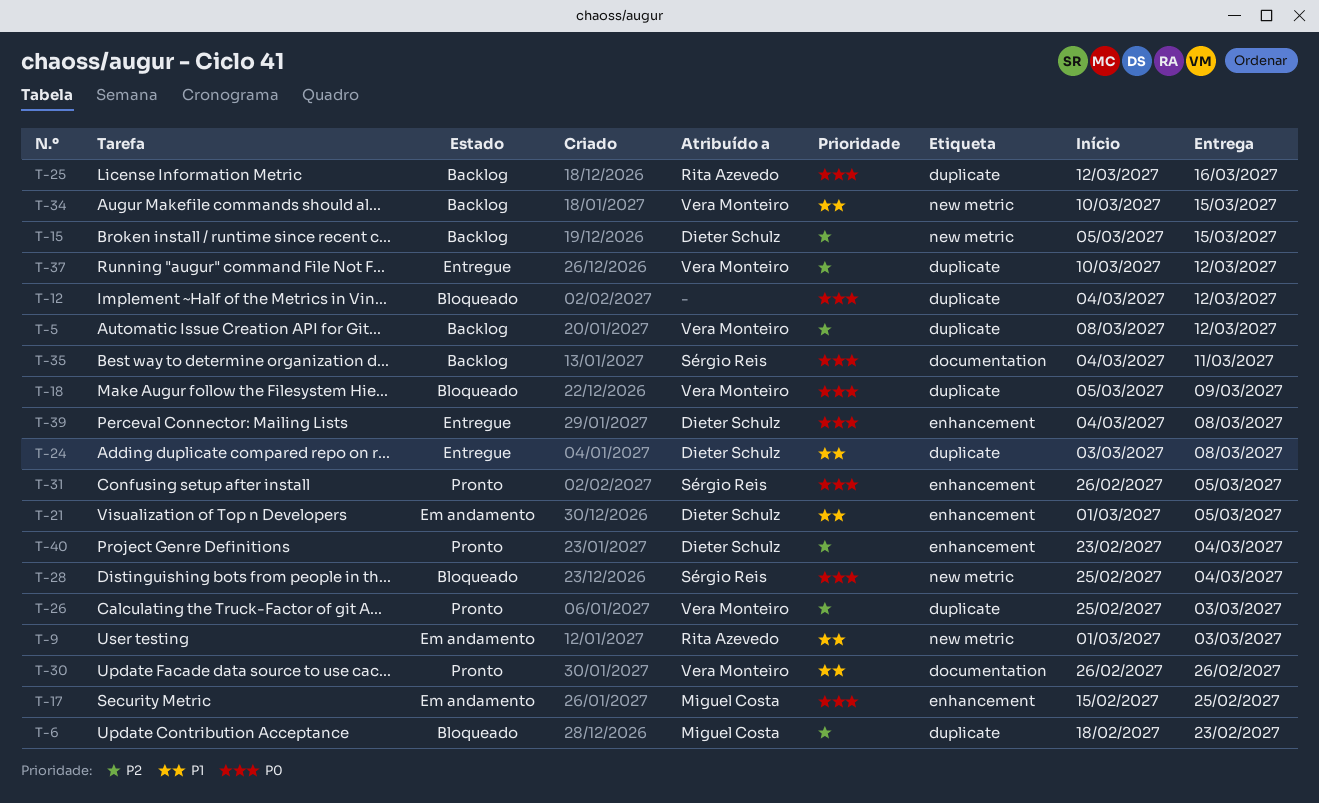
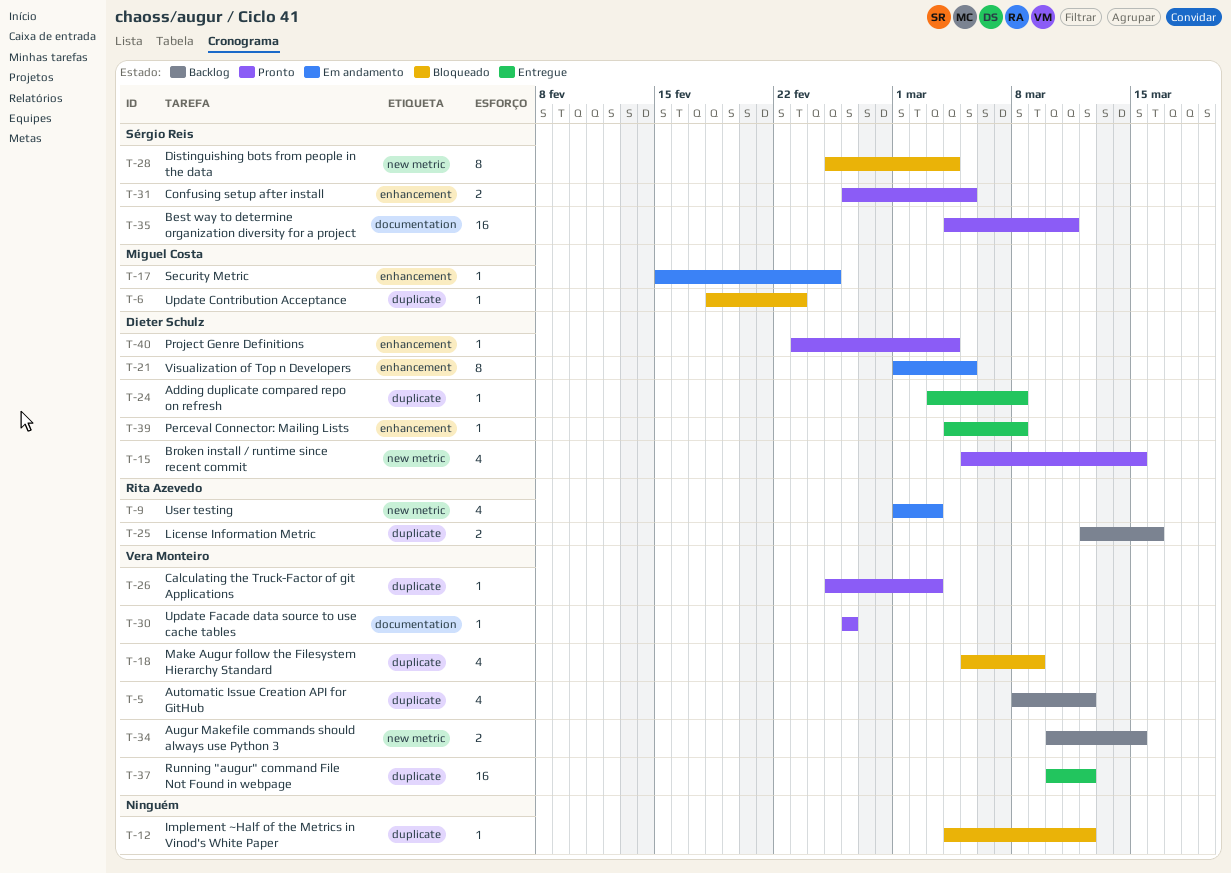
T-15, status: Backlog -> Pronto
T-35, status: Backlog -> Pronto

